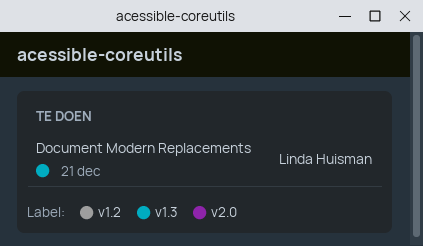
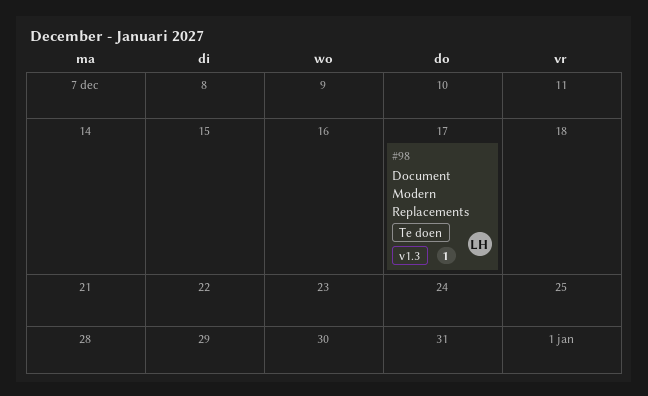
Document Modern Replacements, due: Dec 21 -> Dec 17

